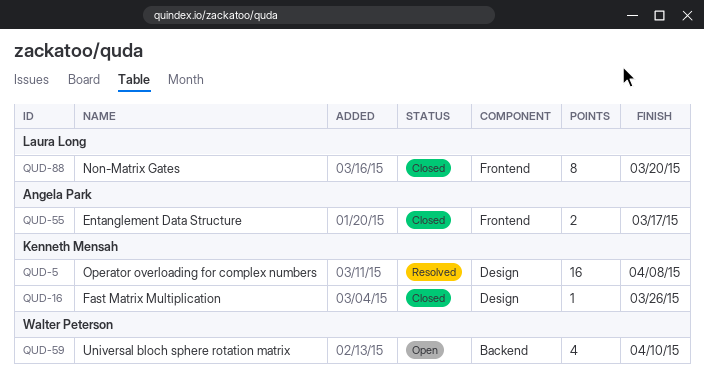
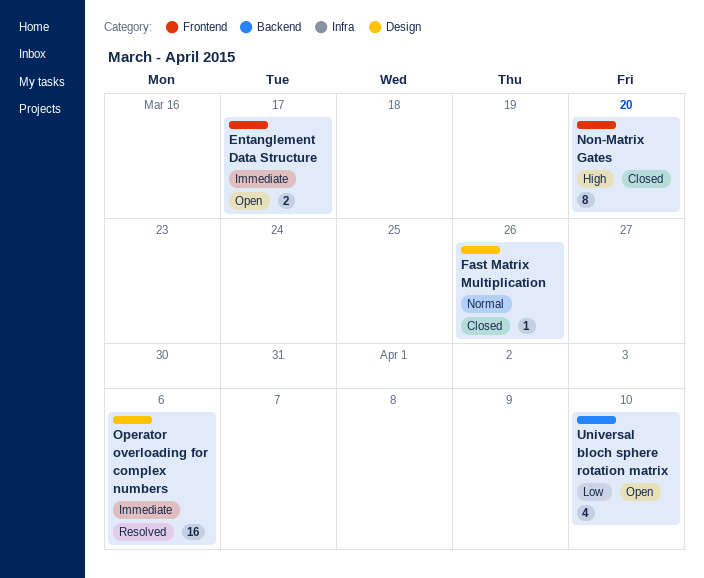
Entanglement Data Structure, status: Closed -> Open
Operator overloading for complex numbers, due: Apr 8 -> Apr 6

